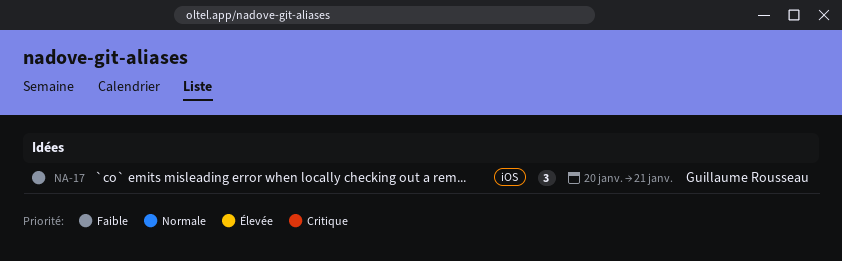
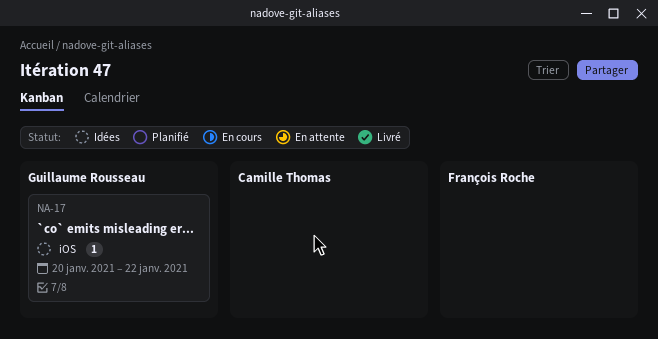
NA-17, estimate: 3 -> 1
NA-17, due: Jan 21 -> Jan 22

